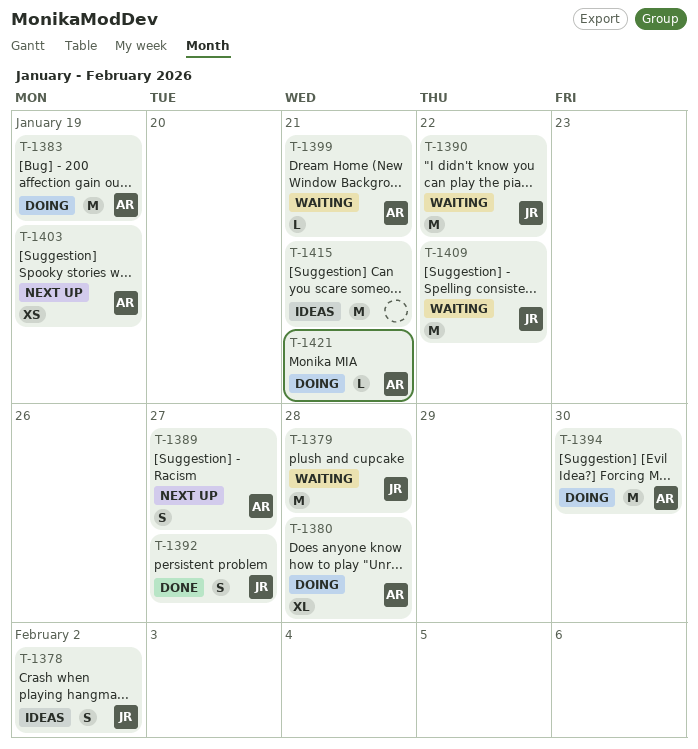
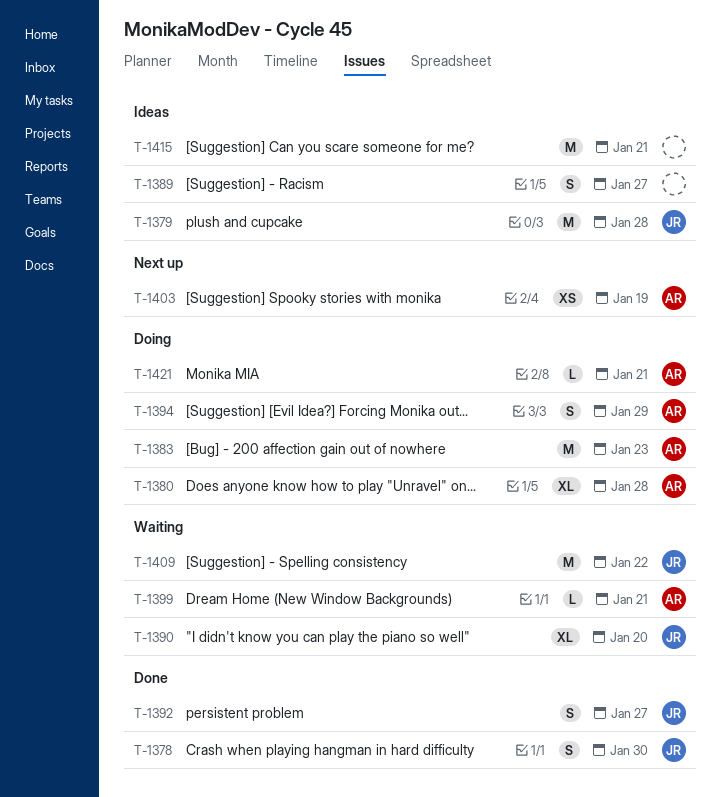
T-1378, status: Ideas -> Done
T-1378, due: Feb 2 -> Jan 30
T-1379, status: Waiting -> Ideas
T-1383, due: Jan 19 -> Jan 23
T-1389, status: Next up -> Ideas
T-1389, owner: AR -> none
T-1390, estimate: M -> XL
T-1390, due: Jan 22 -> Jan 20
T-1394, estimate: M -> S
T-1394, due: Jan 30 -> Jan 29

